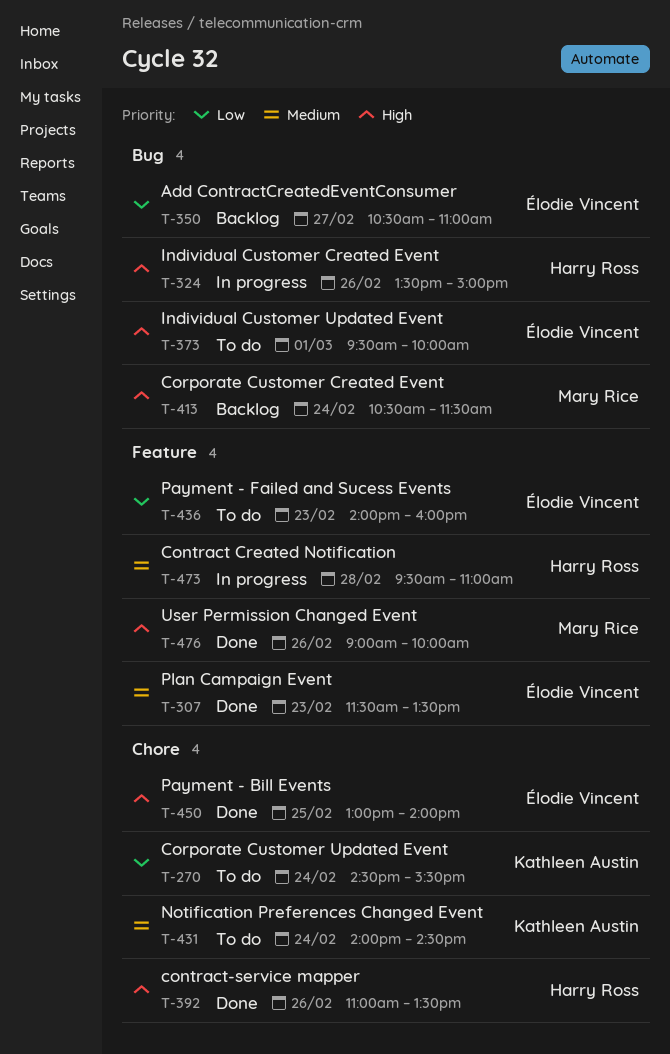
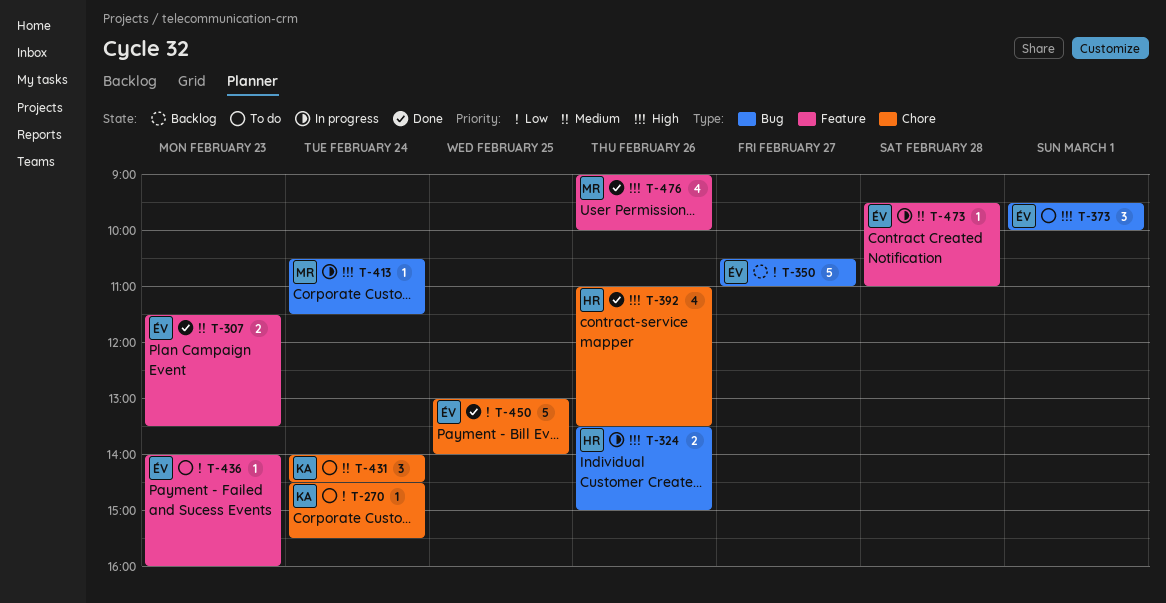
T-413, status: Backlog -> In progress
T-450, priority: High -> Low
T-473, owner: Harry Ross -> Élodie Vincent

